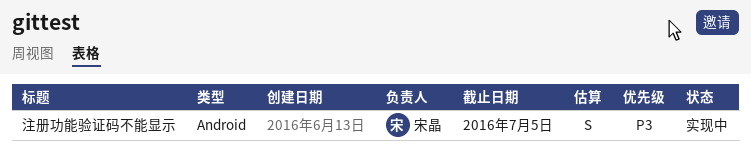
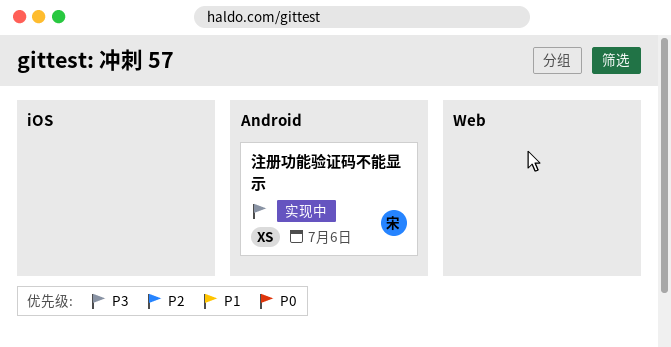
注册功能验证码不能显示, estimate: S -> XS
注册功能验证码不能显示, due: Jul 5 -> Jul 6

